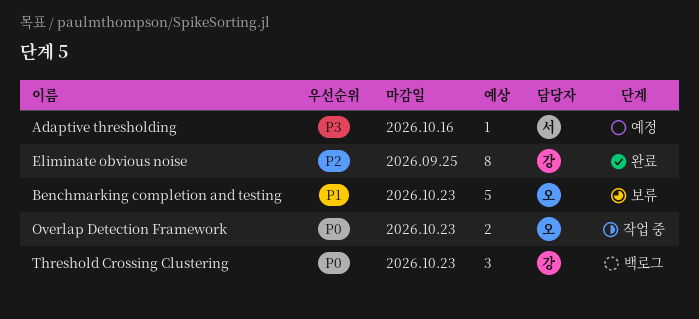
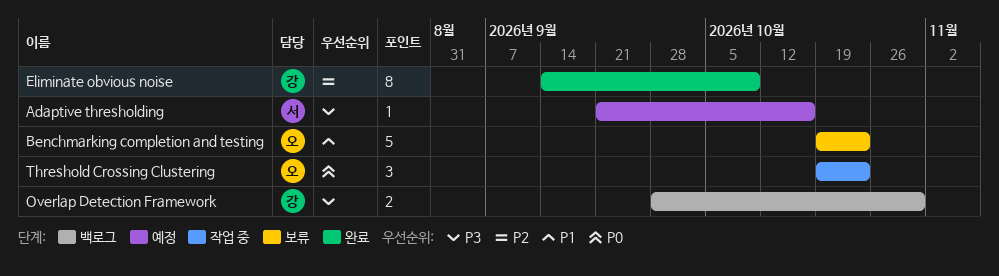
Eliminate obvious noise, due: Sep 25 -> Oct 9
Overlap Detection Framework, status: 작업 중 -> 백로그
Overlap Detection Framework, owner: 오 -> 강
Overlap Detection Framework, priority: P0 -> P3
Overlap Detection Framework, due: Oct 23 -> Oct 30
Threshold Crossing Clustering, status: 백로그 -> 작업 중
Threshold Crossing Clustering, owner: 강 -> 오

